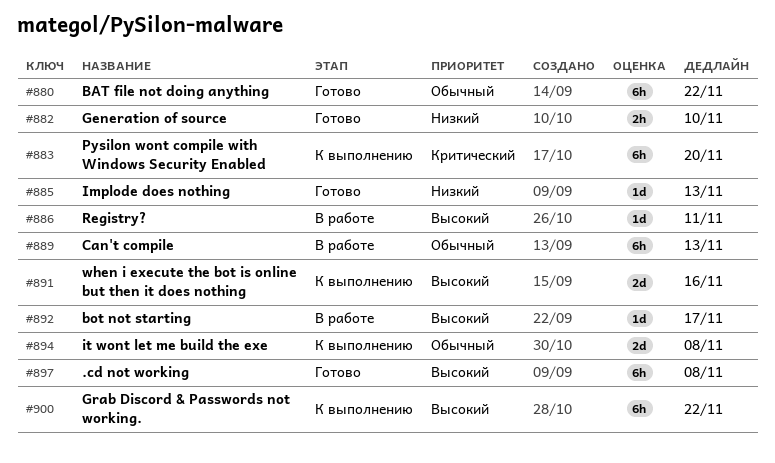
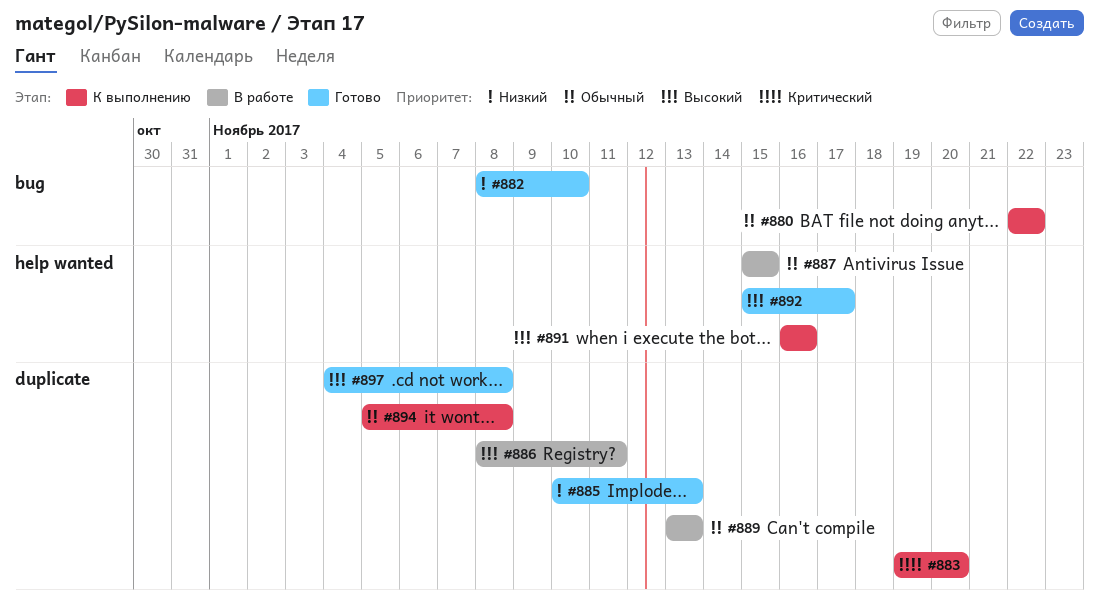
#880, status: Готово -> К выполнению
#887: none -> present
#892, status: В работе -> Готово
#900: present -> none

